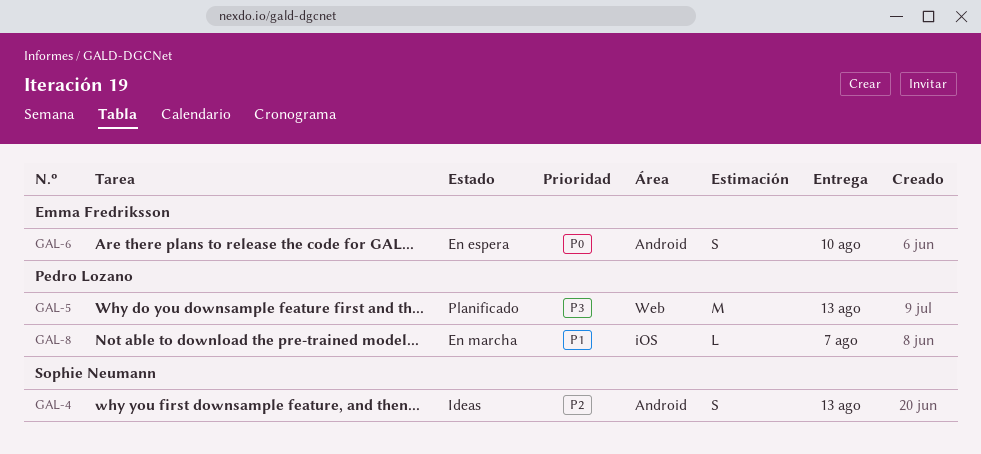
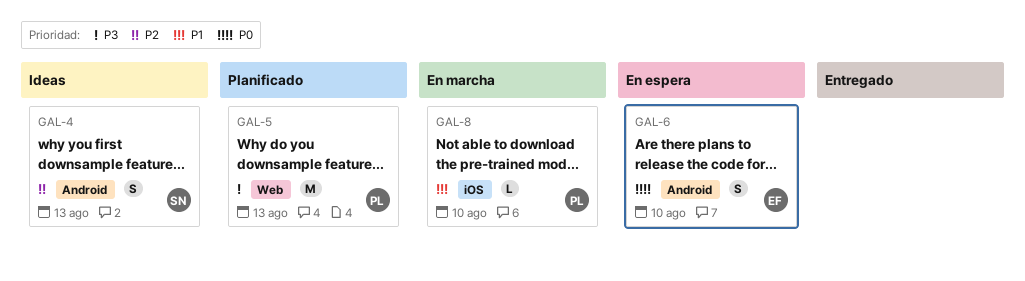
GAL-8, due: Aug 7 -> Aug 10

